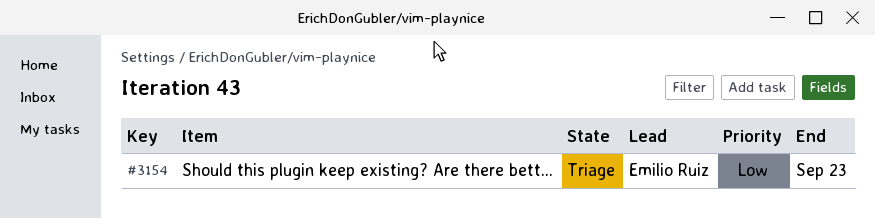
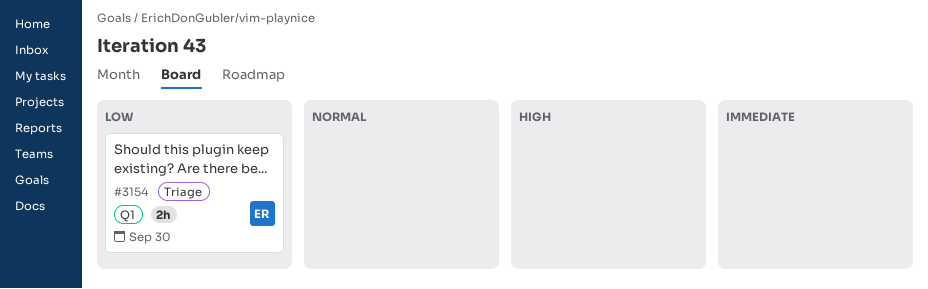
#3154, due: Sep 23 -> Sep 30

